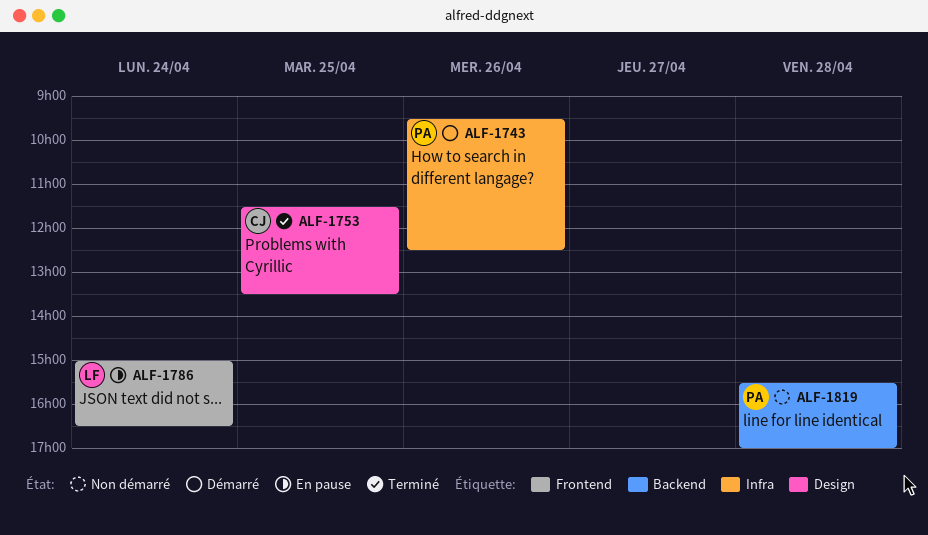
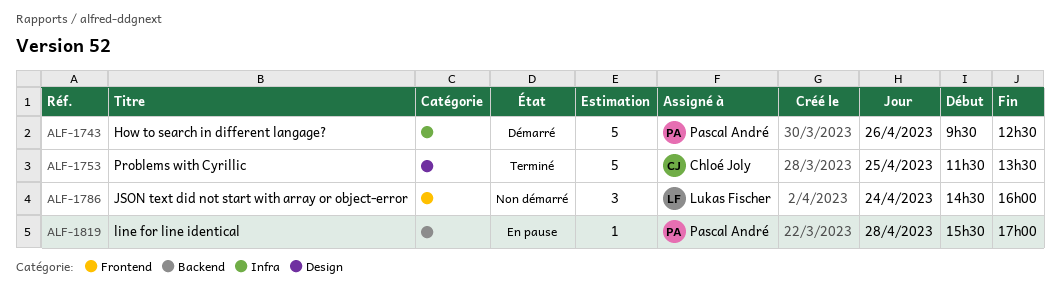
ALF-1786, status: En pause -> Non démarré
ALF-1786, begins: 15:00 -> 14:30
ALF-1786, ends: 16:30 -> 16:00
ALF-1819, status: Non démarré -> En pause

